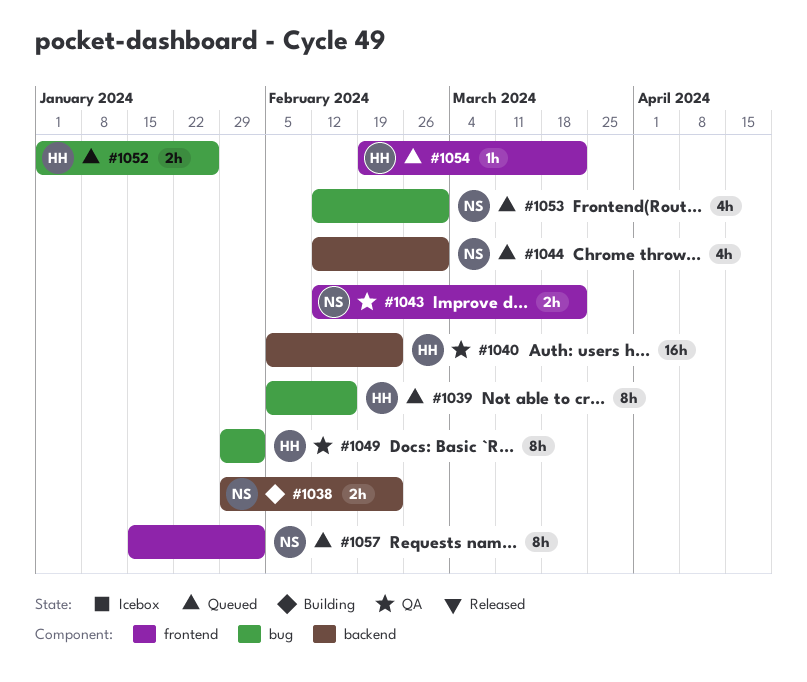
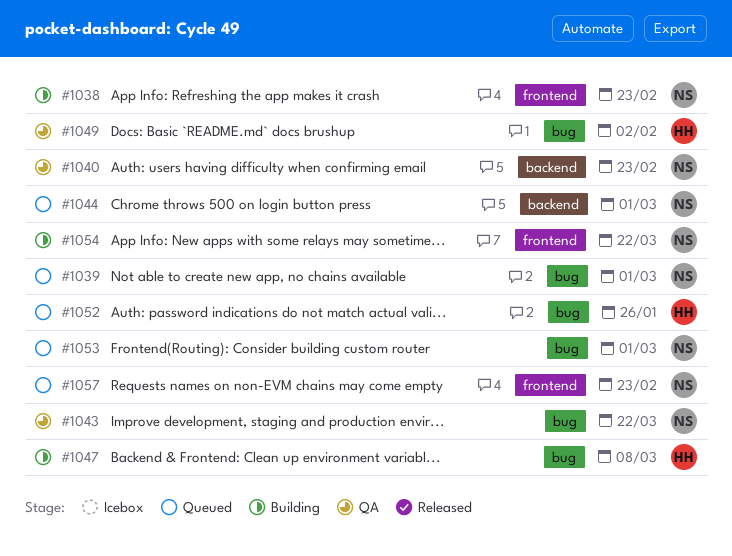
#1038, label: backend -> frontend
#1039, owner: HH -> NS
#1039, due: Feb 16 -> Mar 1
#1040, owner: HH -> NS
#1043, label: frontend -> bug
#1047: none -> present
#1054, status: Queued -> Building
#1054, owner: HH -> NS
#1057, due: Feb 2 -> Feb 23

